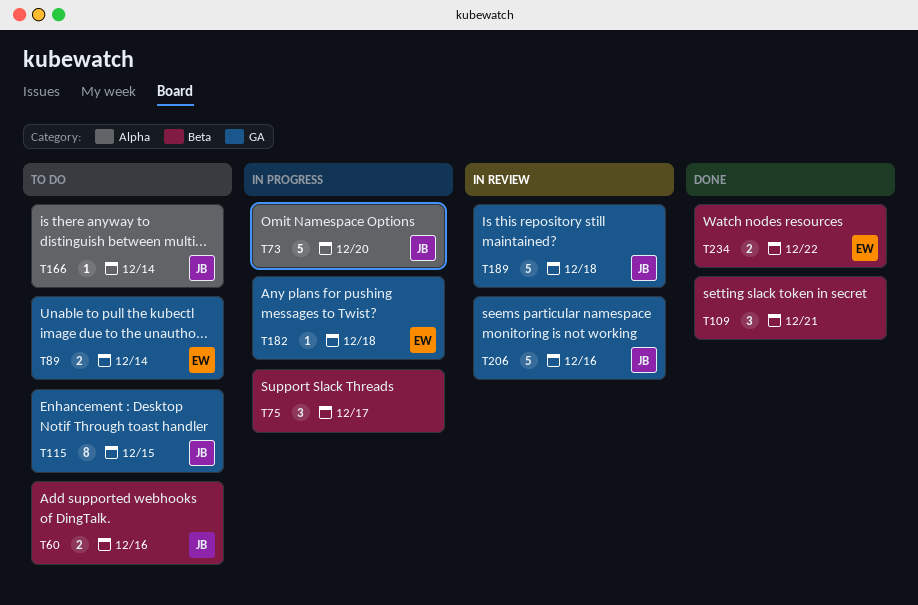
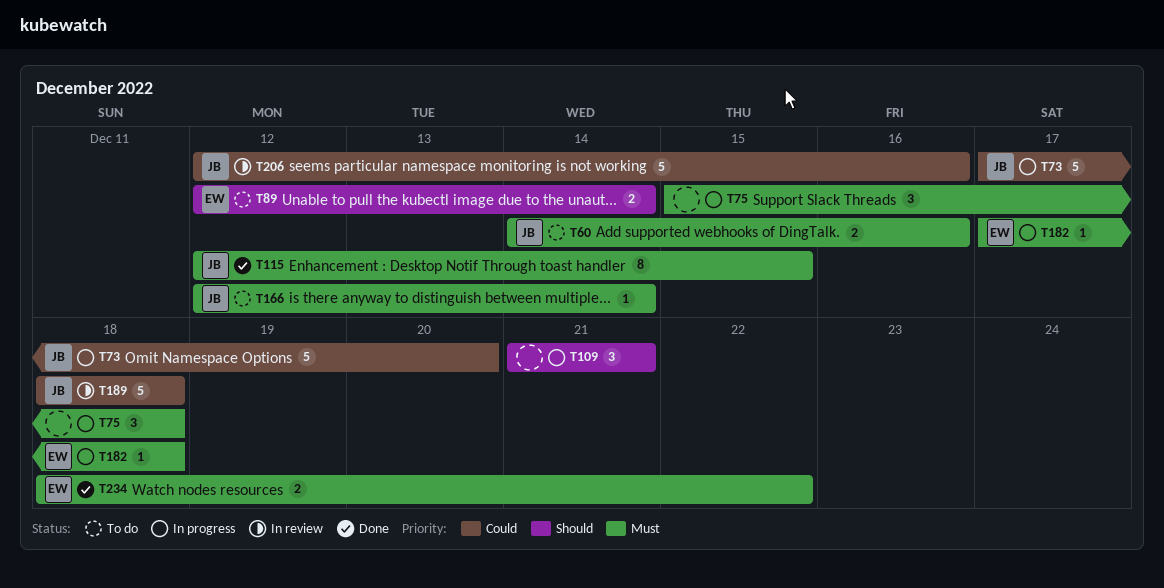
T75, due: Dec 17 -> Dec 18
T109, status: Done -> In progress
T115, status: To do -> Done

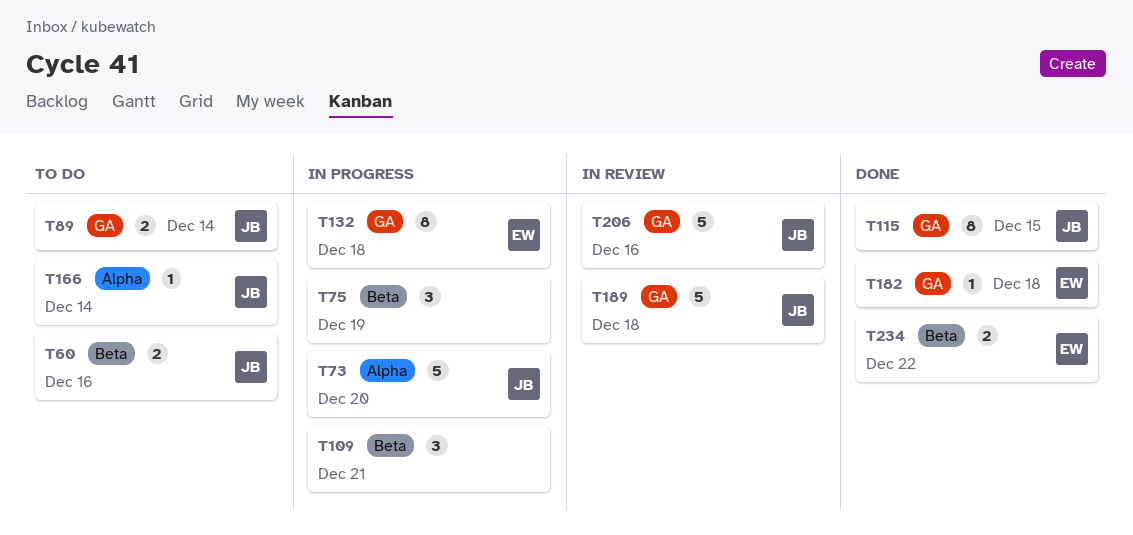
T75, due: Dec 18 -> Dec 19
T89, owner: EW -> JB
T132: none -> present
T182, status: In progress -> Done

